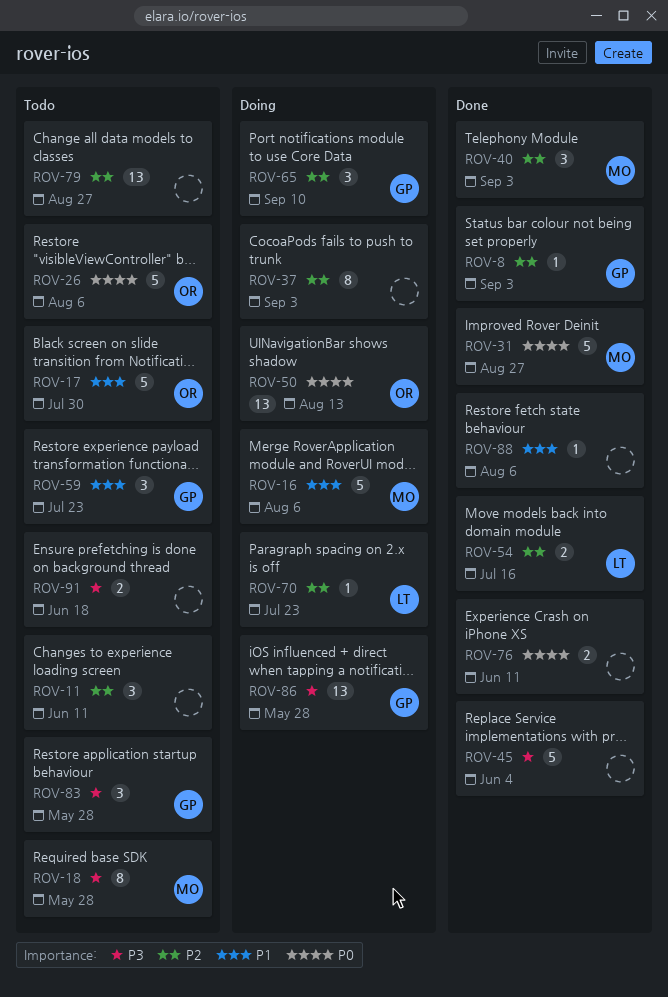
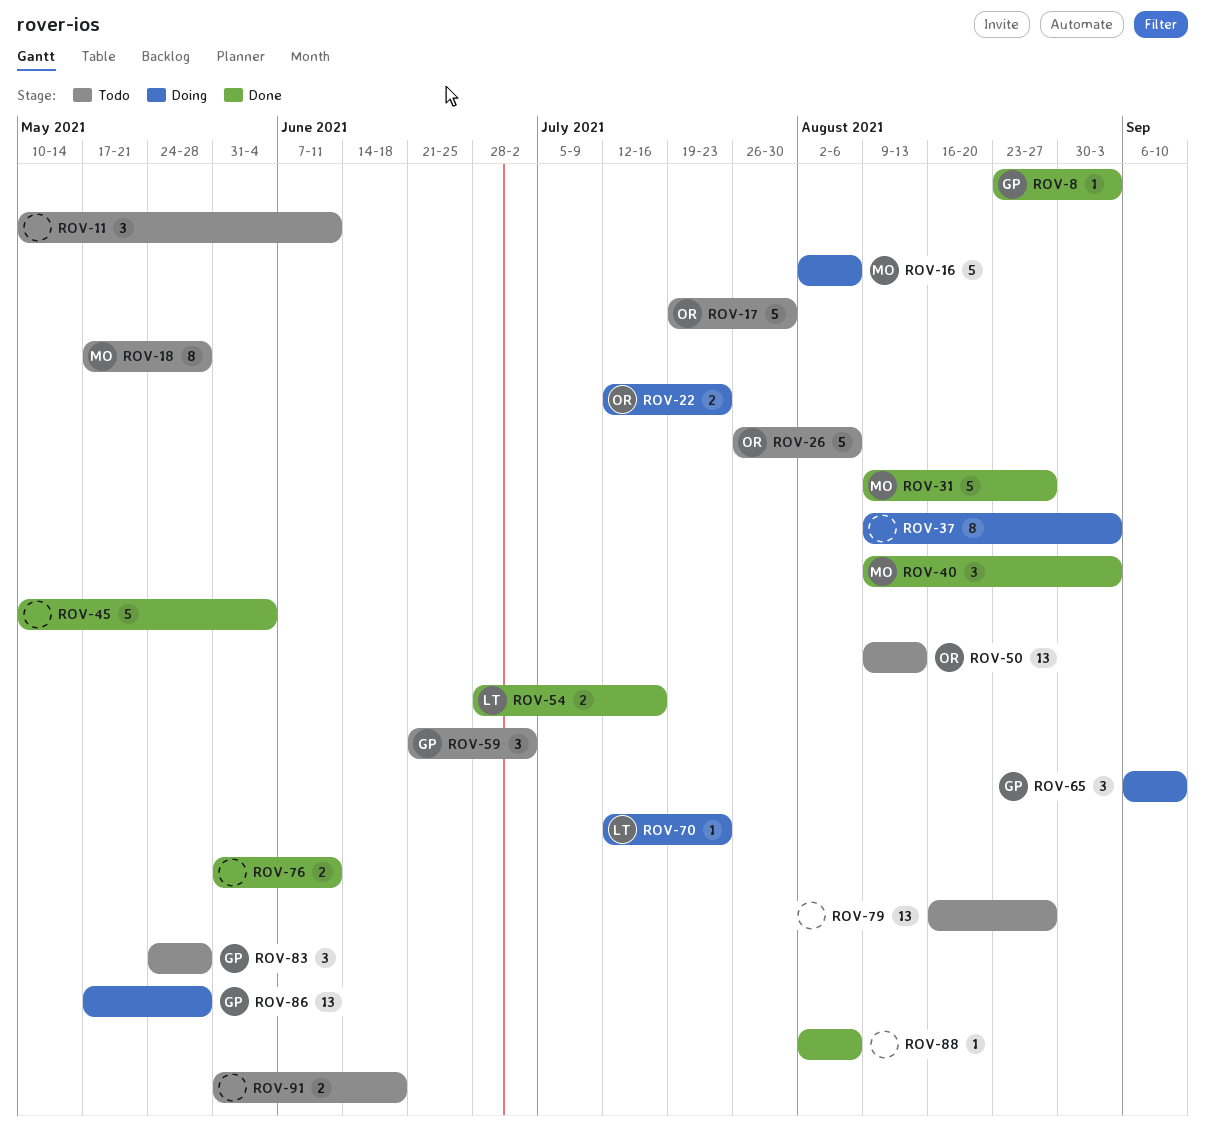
ROV-22: none -> present
ROV-50, status: Doing -> Todo
ROV-59, due: Jul 23 -> Jul 2

